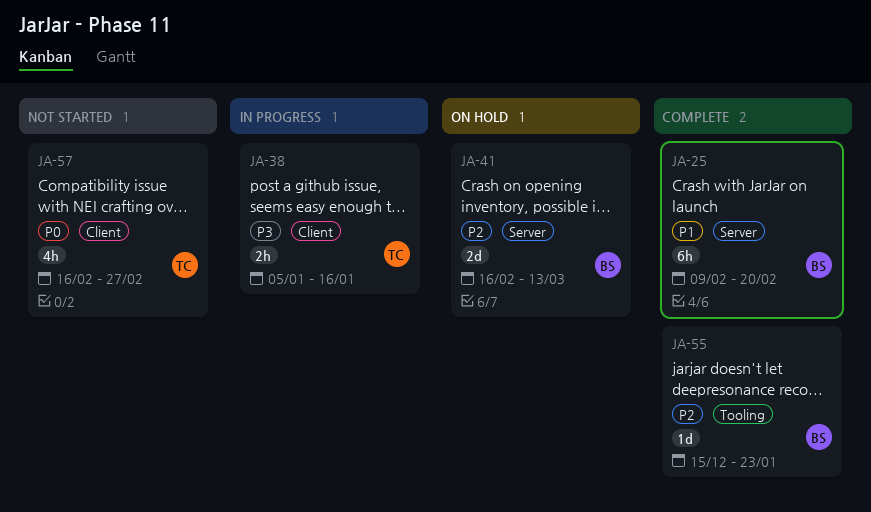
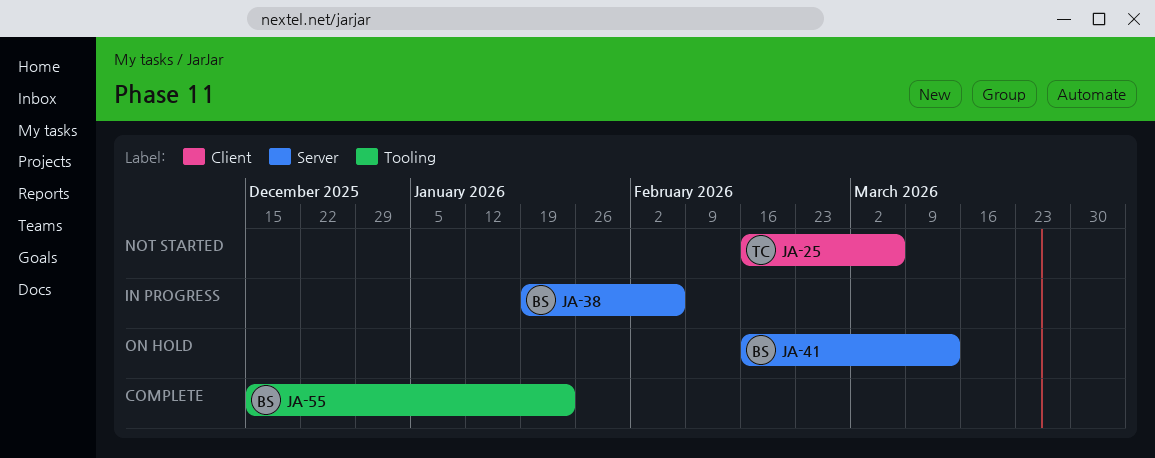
JA-25, status: Complete -> Not started
JA-25, owner: BS -> TC
JA-25, label: Server -> Client
JA-25, start: Feb 9 -> Feb 16
JA-25, due: Feb 20 -> Mar 6
JA-38, owner: TC -> BS
JA-38, label: Client -> Server
JA-38, start: Jan 5 -> Jan 19
JA-38, due: Jan 16 -> Feb 6
JA-57: present -> none

